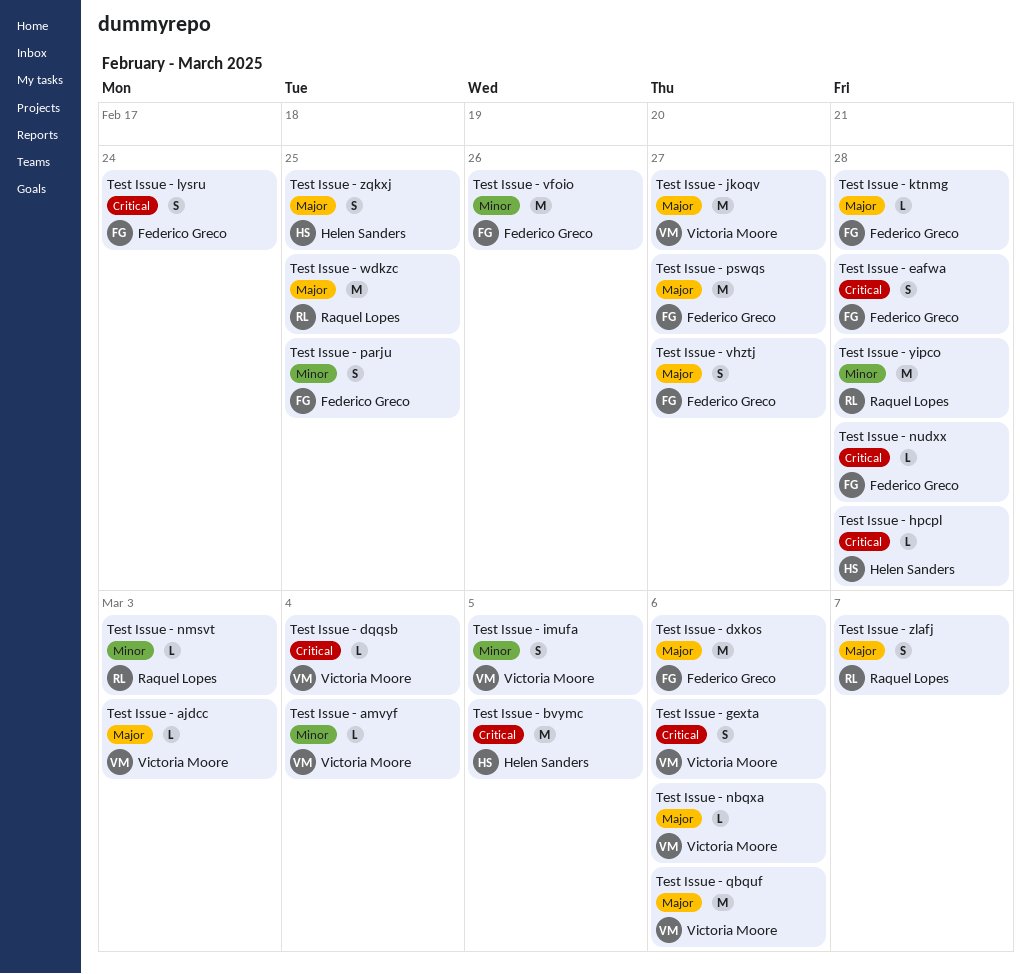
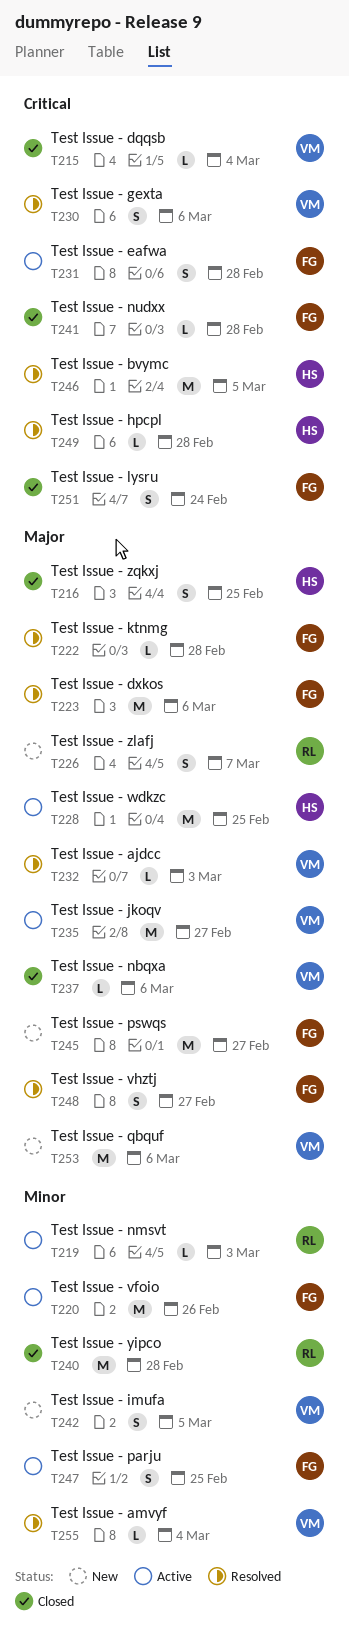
Test Issue - wdkzc, owner: Raquel Lopes -> Helen Sanders

